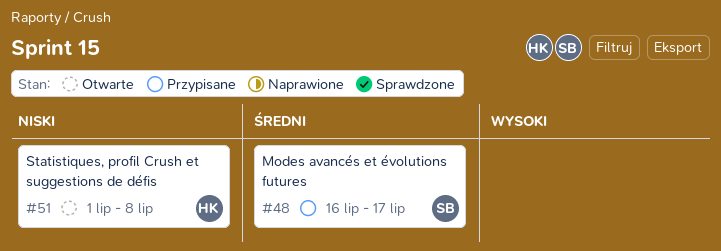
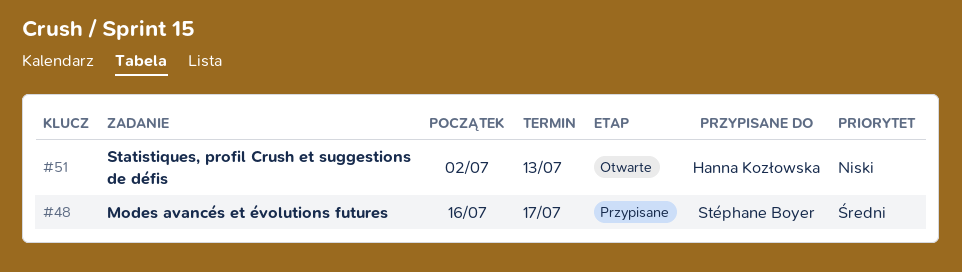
#51, start: Jul 1 -> Jul 2
#51, due: Jul 8 -> Jul 13

